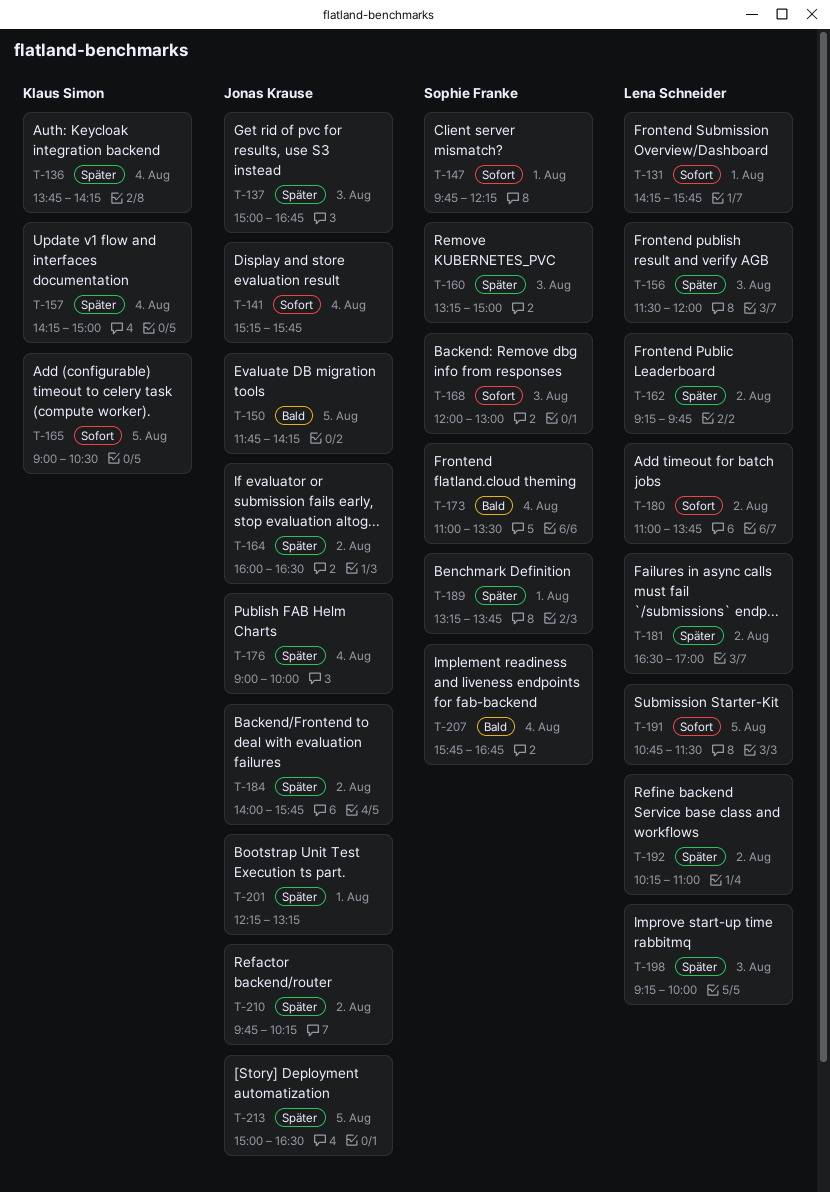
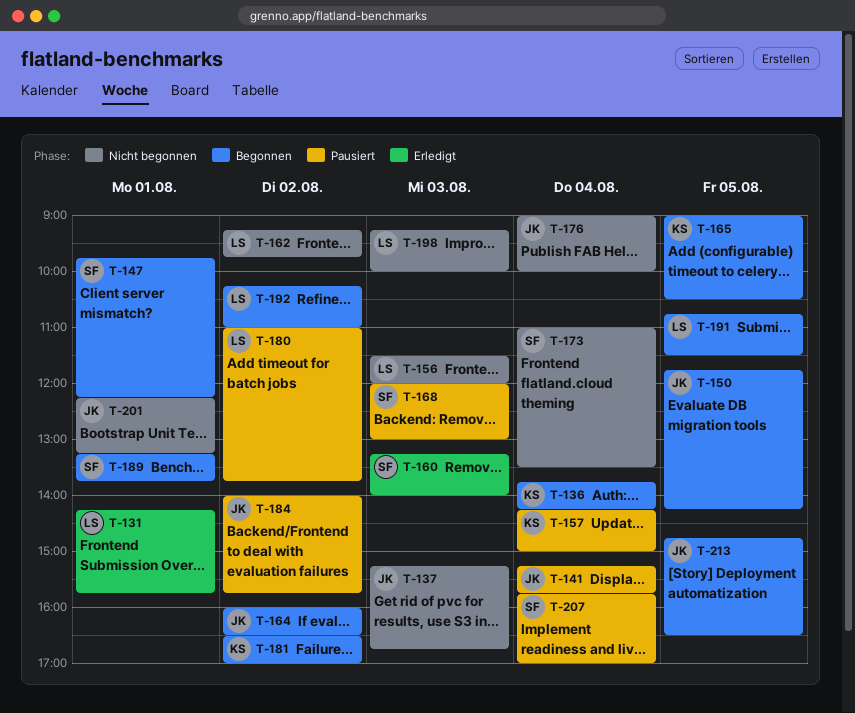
T-137, begins: 15:00 -> 15:15
T-160, ends: 15:00 -> 14:00
T-181, owner: Lena Schneider -> Klaus Simon
T-207, ends: 16:45 -> 17:00
T-210: present -> none
T-213, begins: 15:00 -> 14:45

